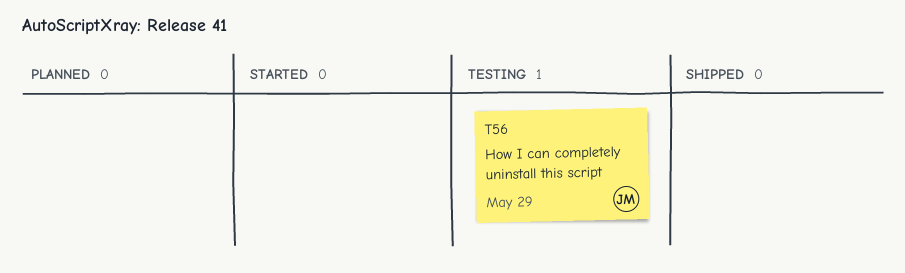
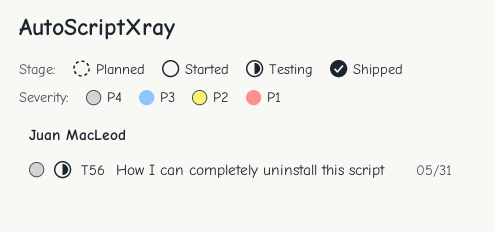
T56, due: May 29 -> May 31

